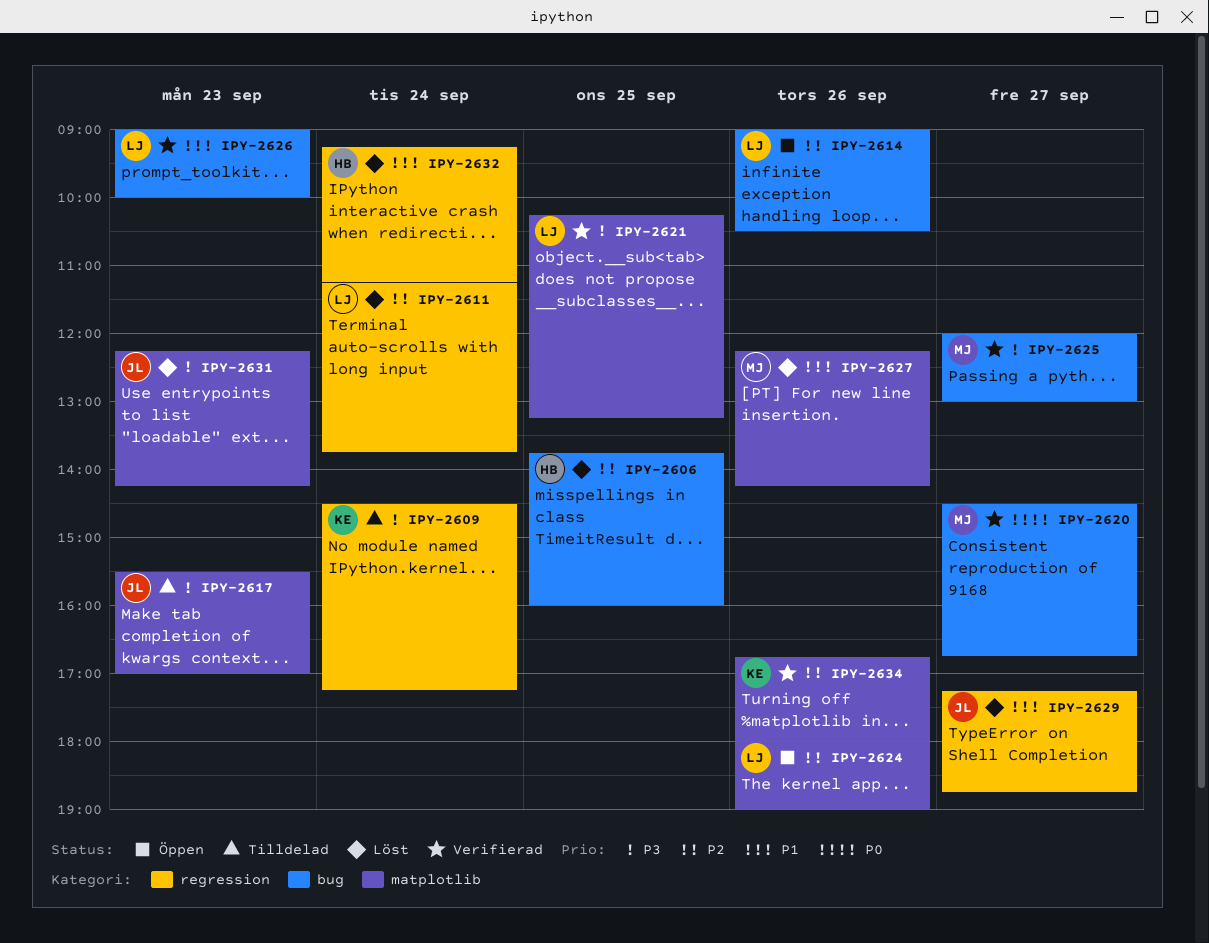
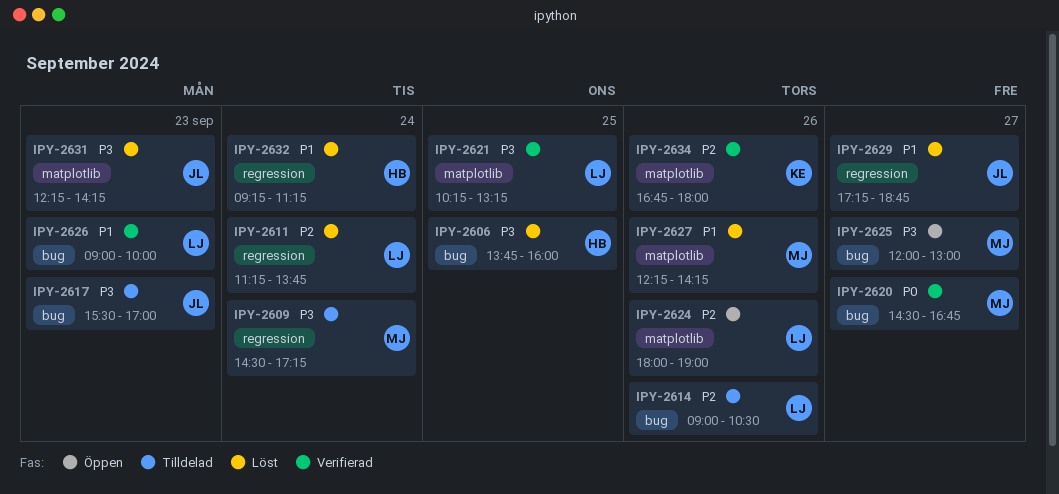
IPY-2606, priority: P2 -> P3
IPY-2609, owner: KE -> MJ
IPY-2614, status: Öppen -> Tilldelad
IPY-2617, label: matplotlib -> bug
IPY-2625, status: Verifierad -> Öppen

